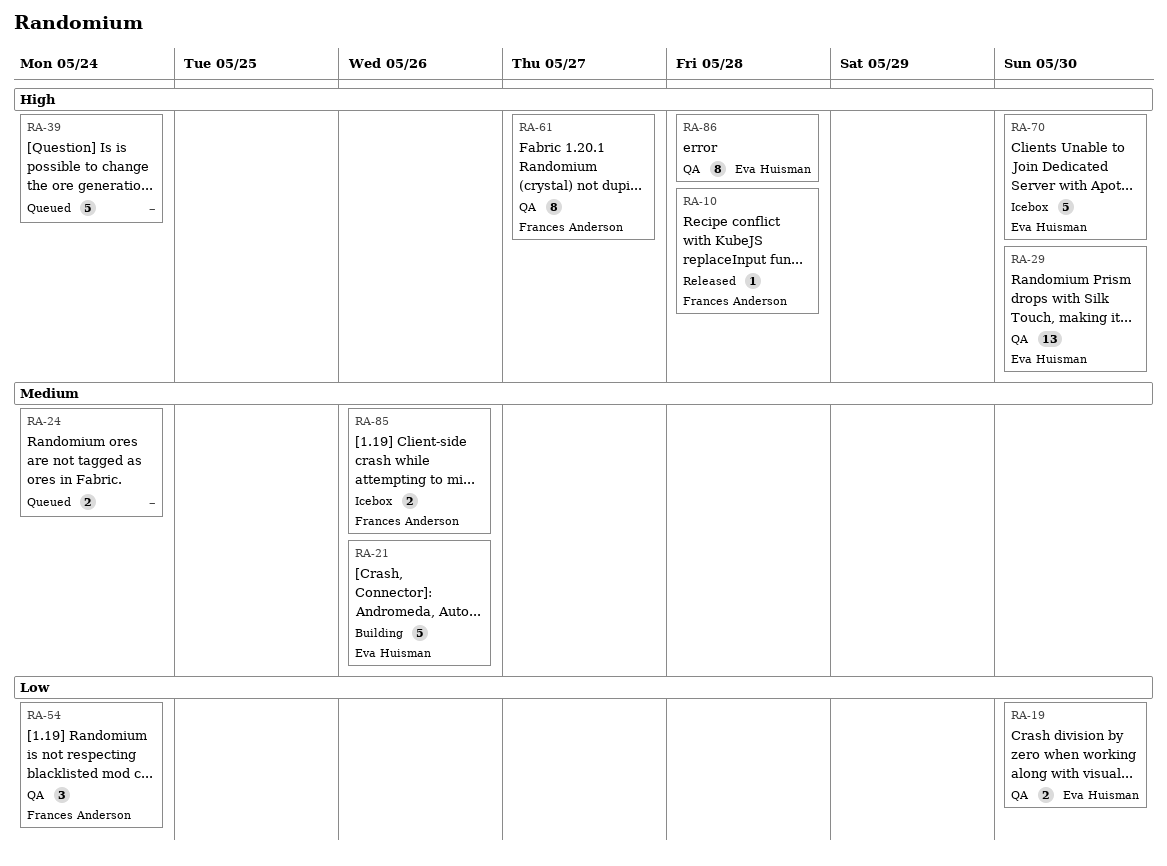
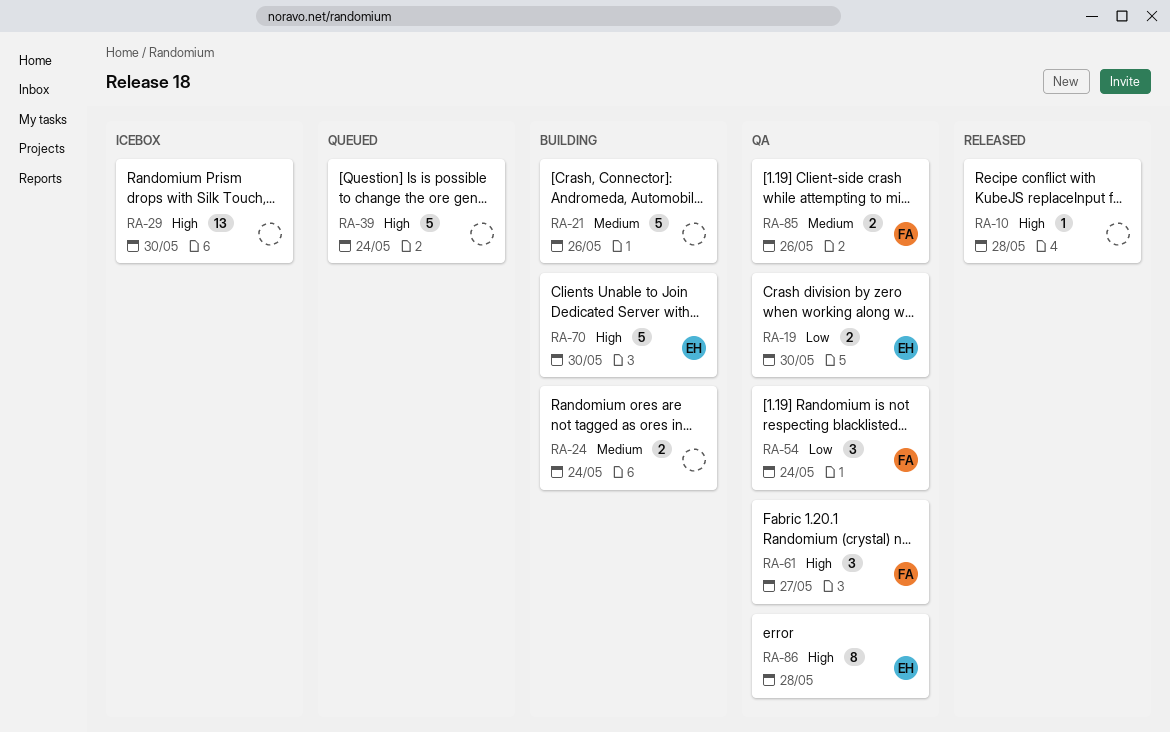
RA-10, owner: Frances Anderson -> none
RA-21, owner: Eva Huisman -> none
RA-24, status: Queued -> Building
RA-29, status: QA -> Icebox
RA-29, owner: Eva Huisman -> none
RA-61, estimate: 8 -> 3
RA-70, status: Icebox -> Building
RA-85, status: Icebox -> QA

